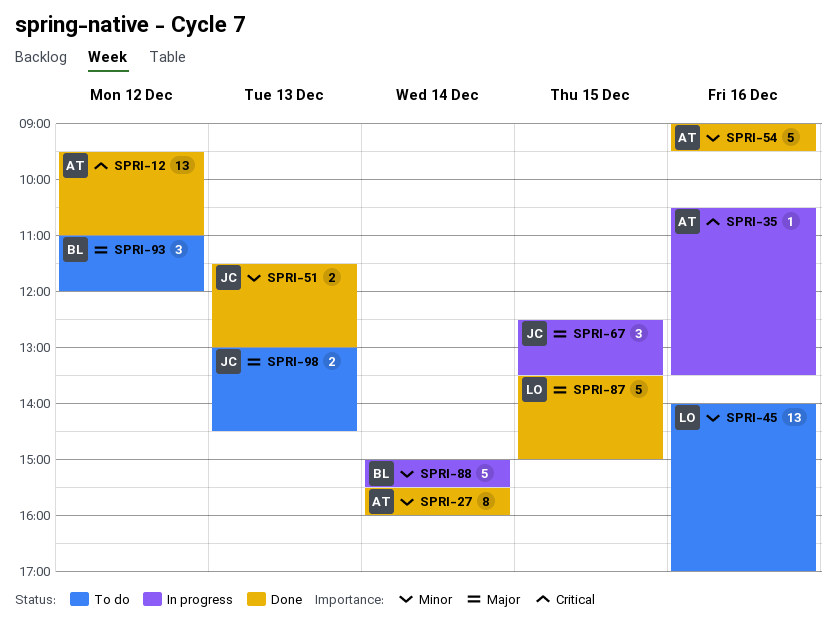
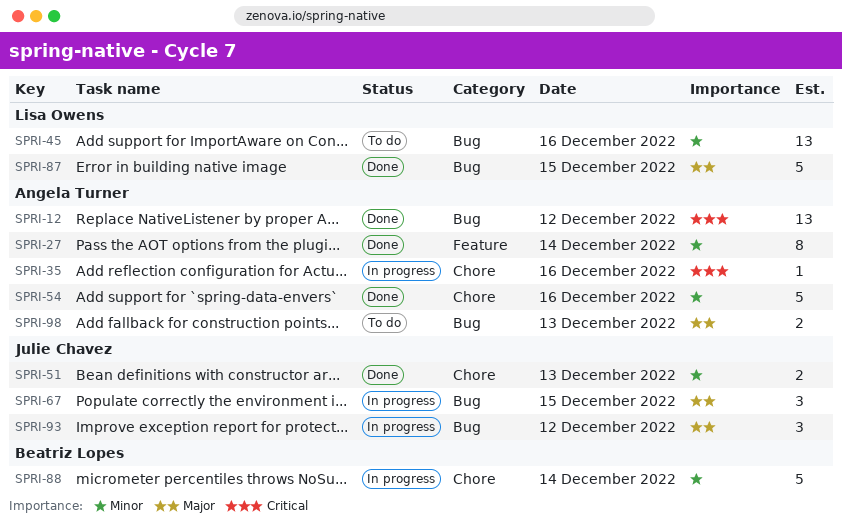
SPRI-93, status: To do -> In progress
SPRI-93, owner: Beatriz Lopes -> Julie Chavez
SPRI-98, owner: Julie Chavez -> Angela Turner

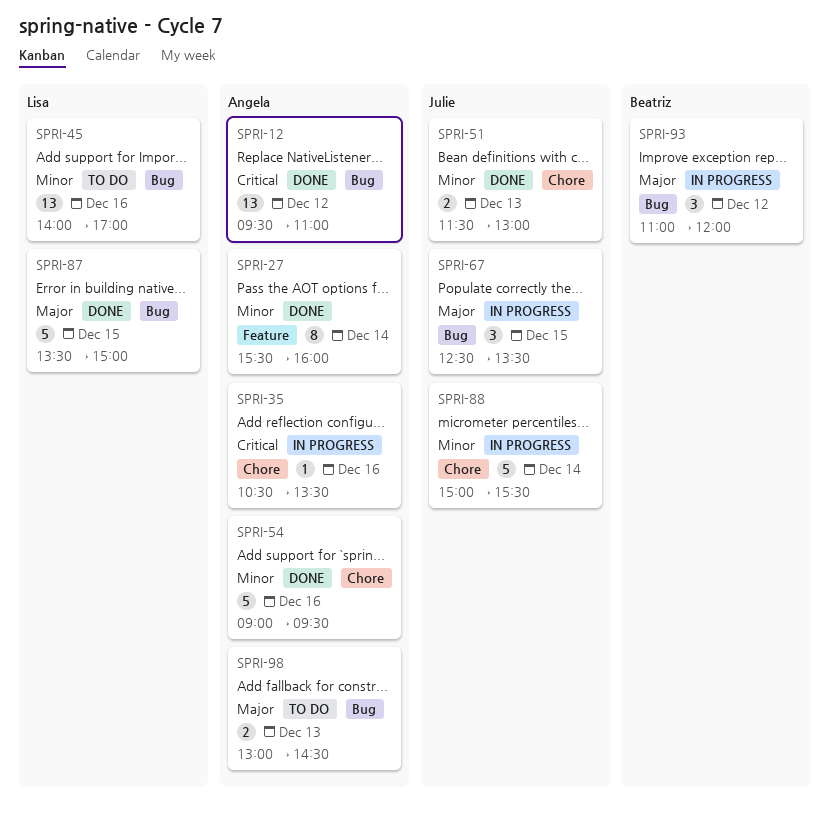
SPRI-88, owner: Beatriz Lopes -> Julie Chavez
SPRI-93, owner: Julie Chavez -> Beatriz Lopes

